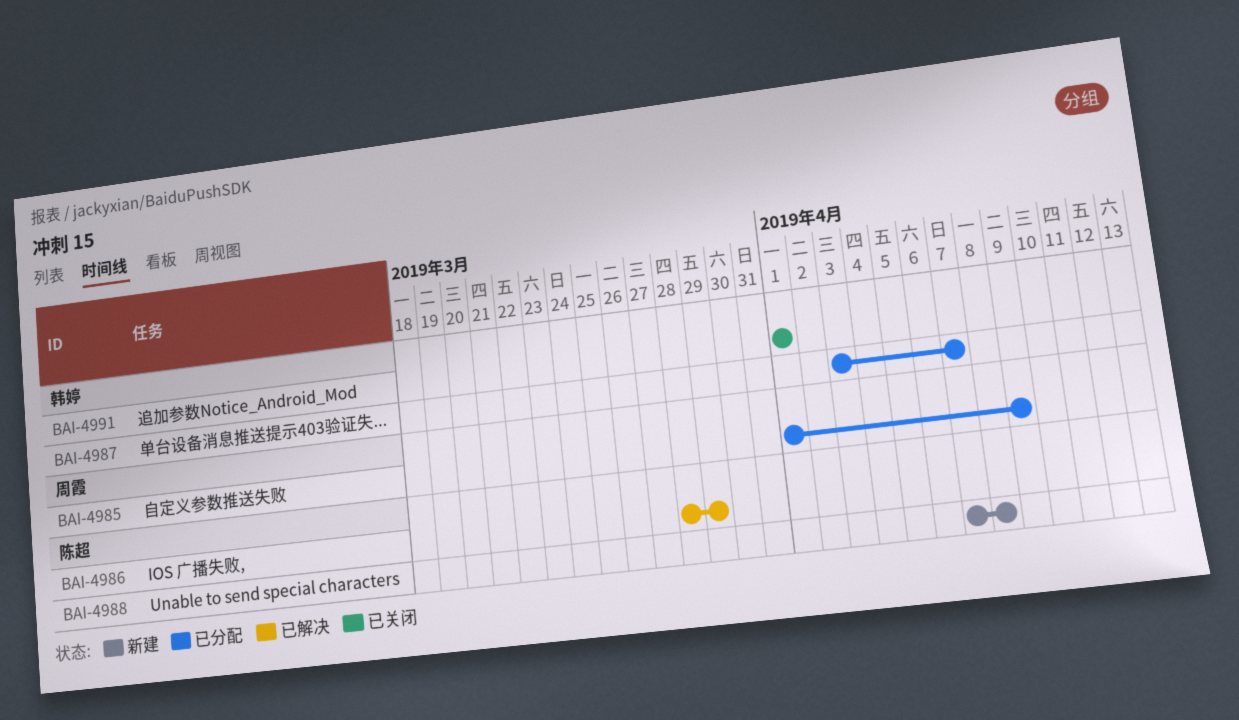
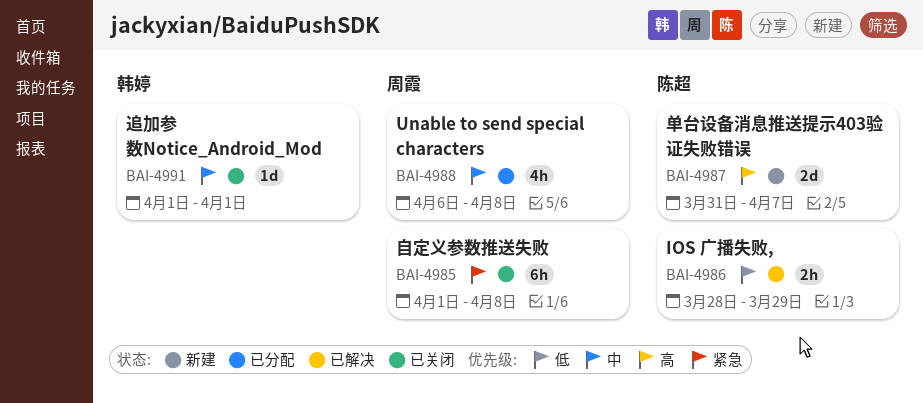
BAI-4985, status: 已分配 -> 已关闭
BAI-4985, due: Apr 9 -> Apr 8
BAI-4987, status: 已分配 -> 新建
BAI-4987, owner: 韩婷 -> 陈超
BAI-4987, start: Apr 3 -> Mar 31
BAI-4988, status: 新建 -> 已分配
BAI-4988, owner: 陈超 -> 周霞
BAI-4988, start: Apr 7 -> Apr 6

